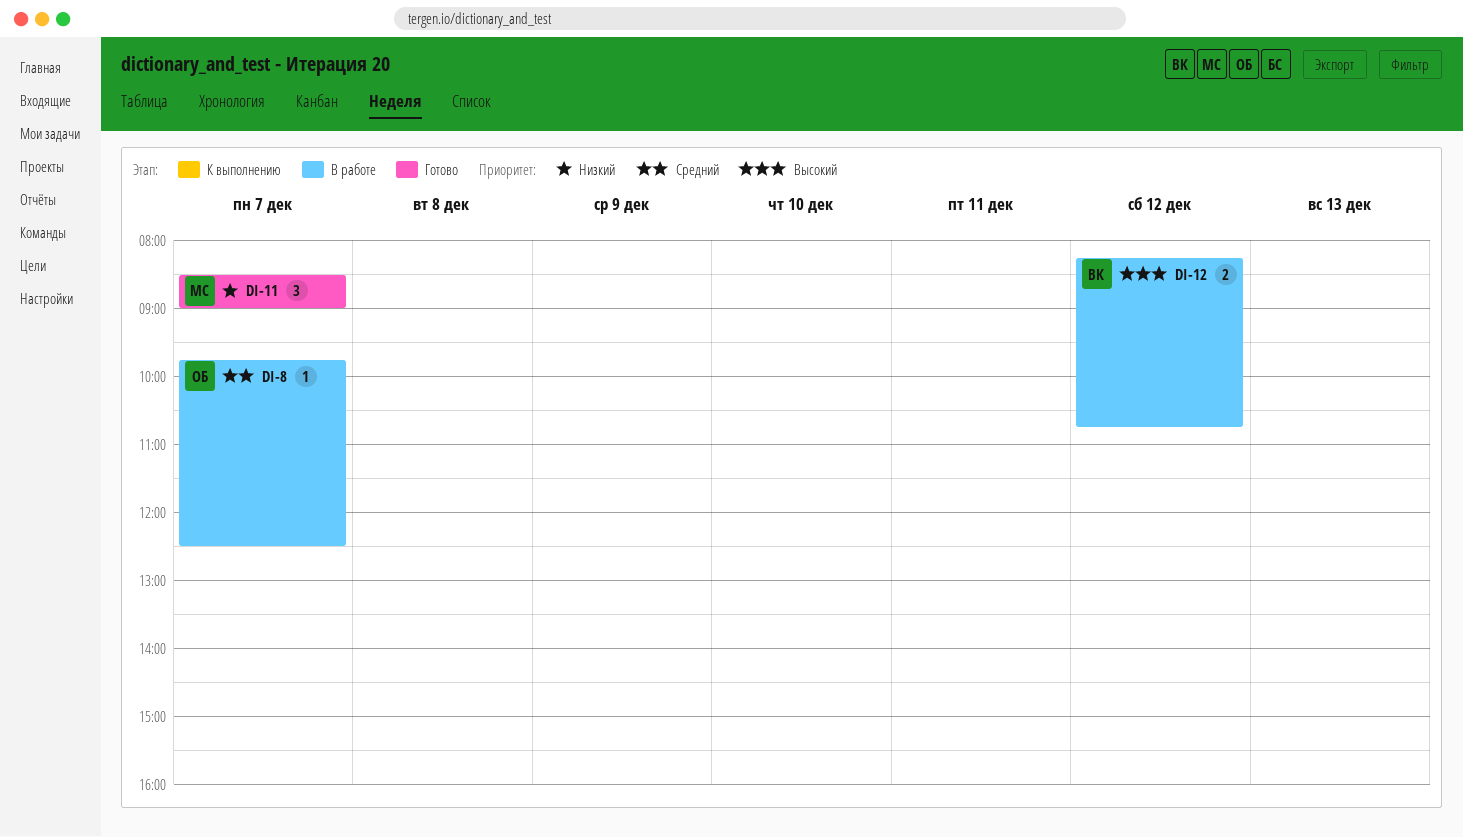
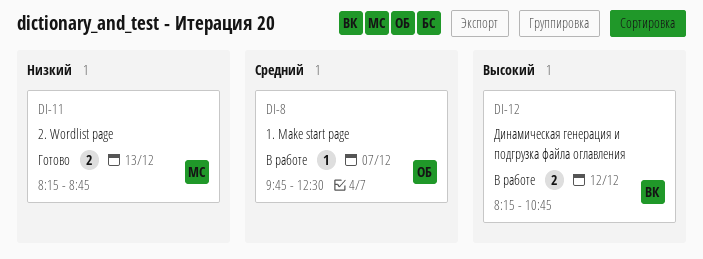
DI-11, estimate: 3 -> 2
DI-11, day: Dec 7 -> Dec 13
DI-11, begins: 08:30 -> 08:15
DI-11, ends: 09:00 -> 08:45

